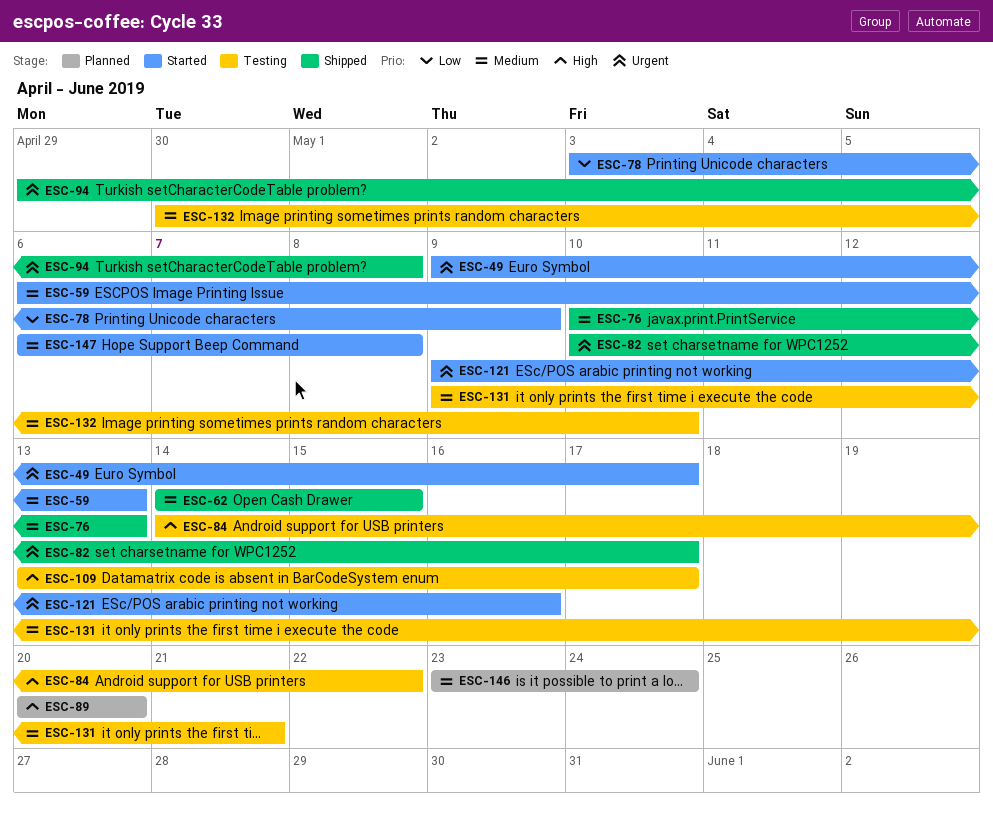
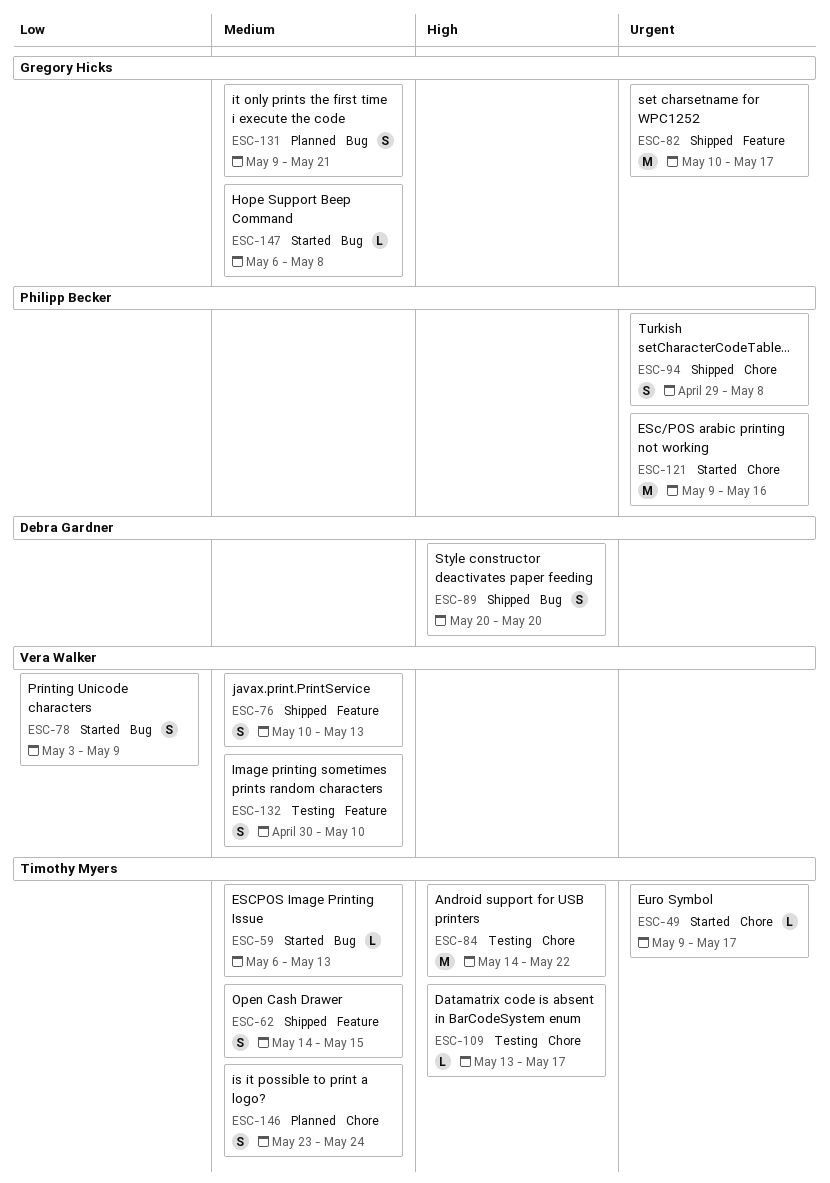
ESC-89, status: Planned -> Shipped
ESC-131, status: Testing -> Planned

